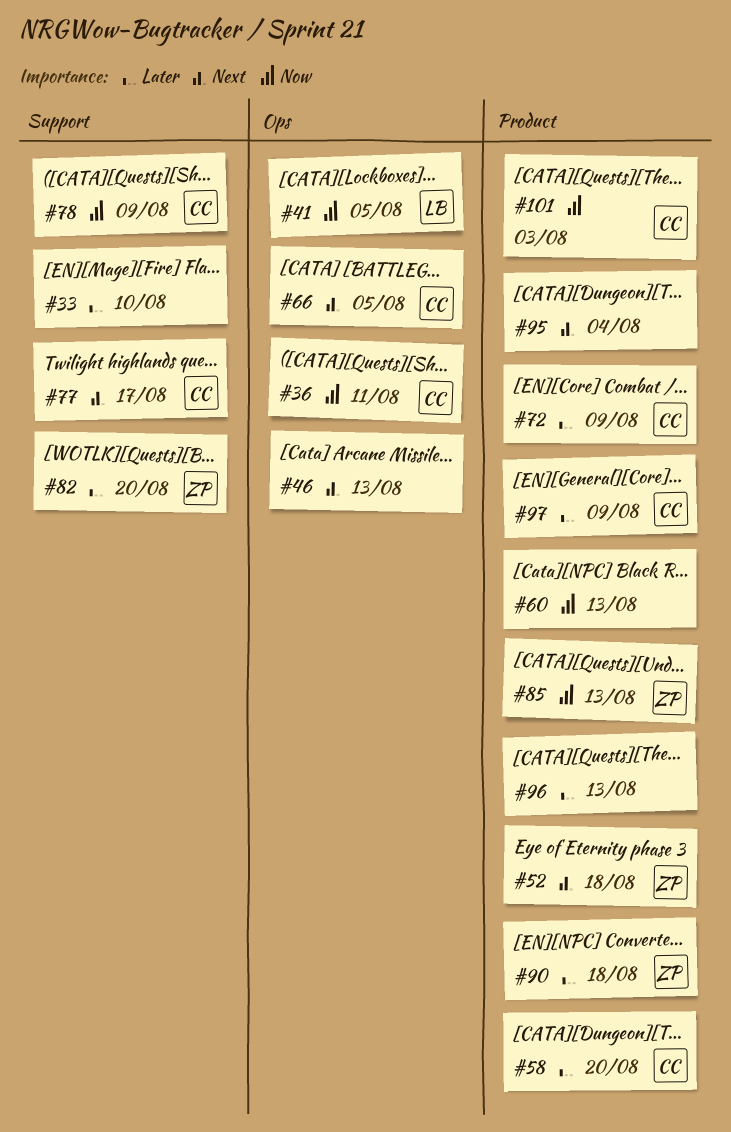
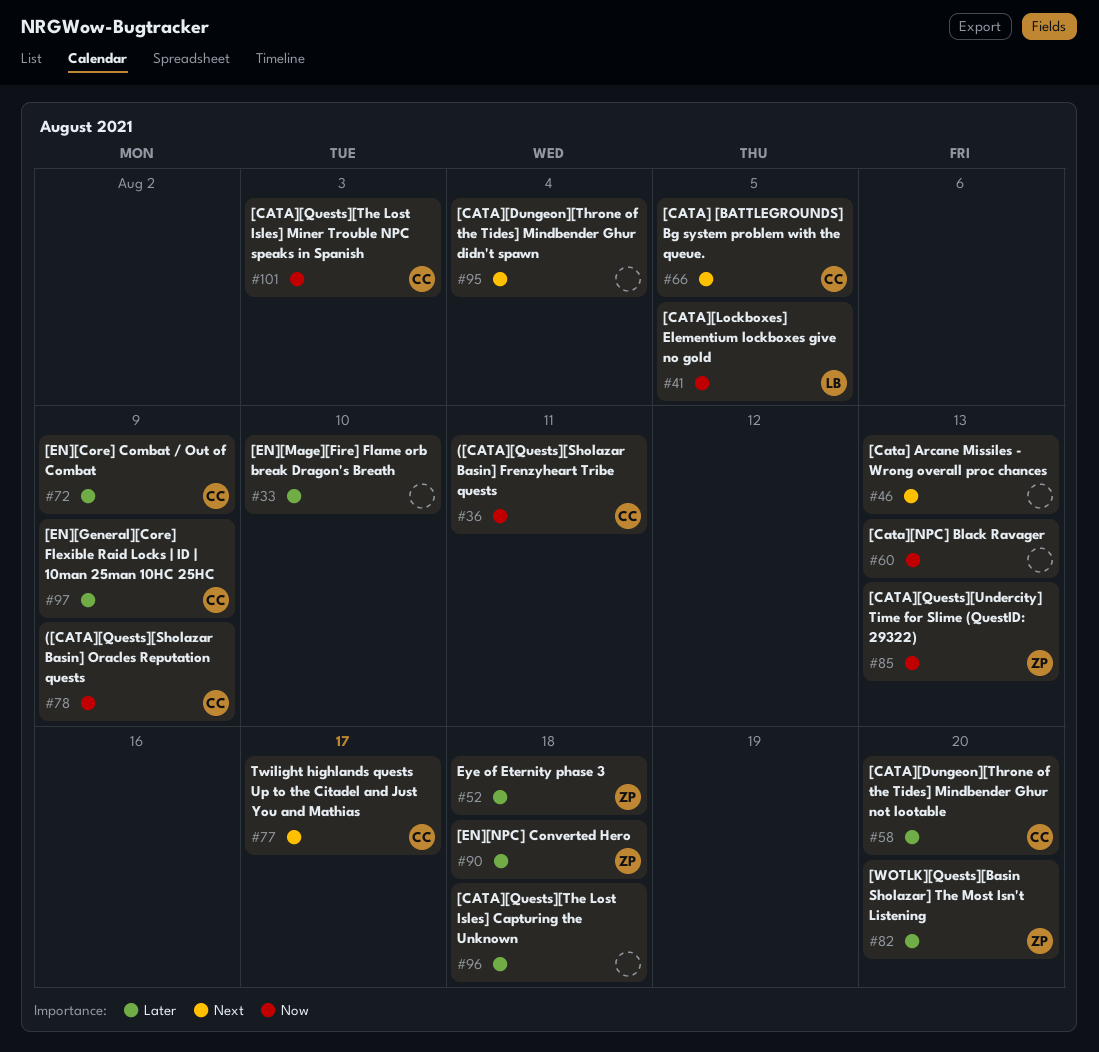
#52, priority: Next -> Later
#96, due: Aug 13 -> Aug 18

